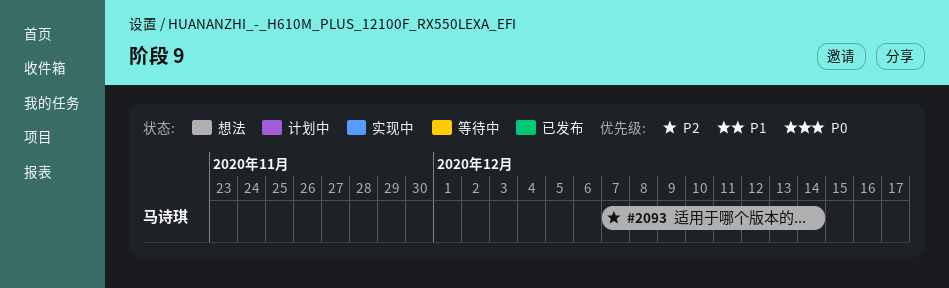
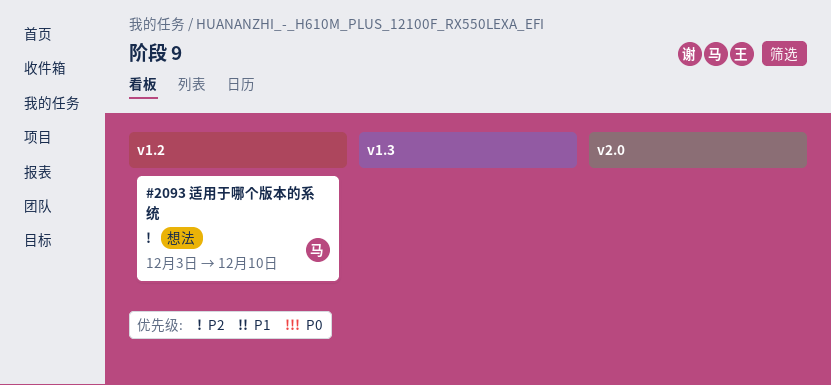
#2093, start: Dec 7 -> Dec 3
#2093, due: Dec 14 -> Dec 10

